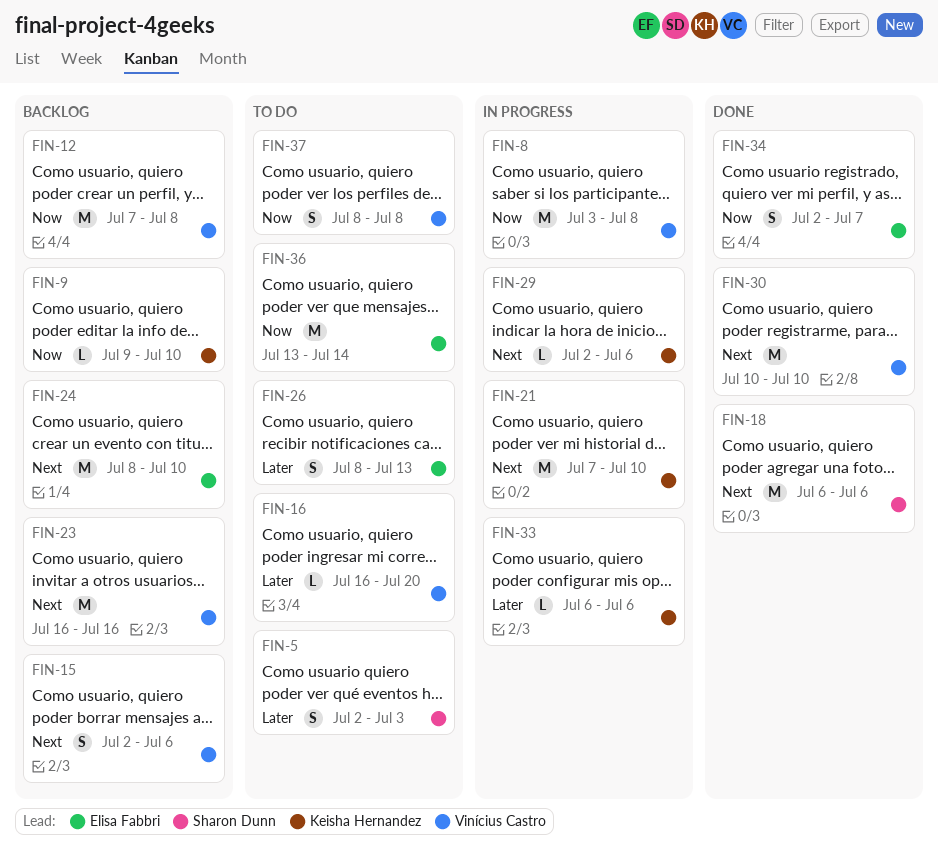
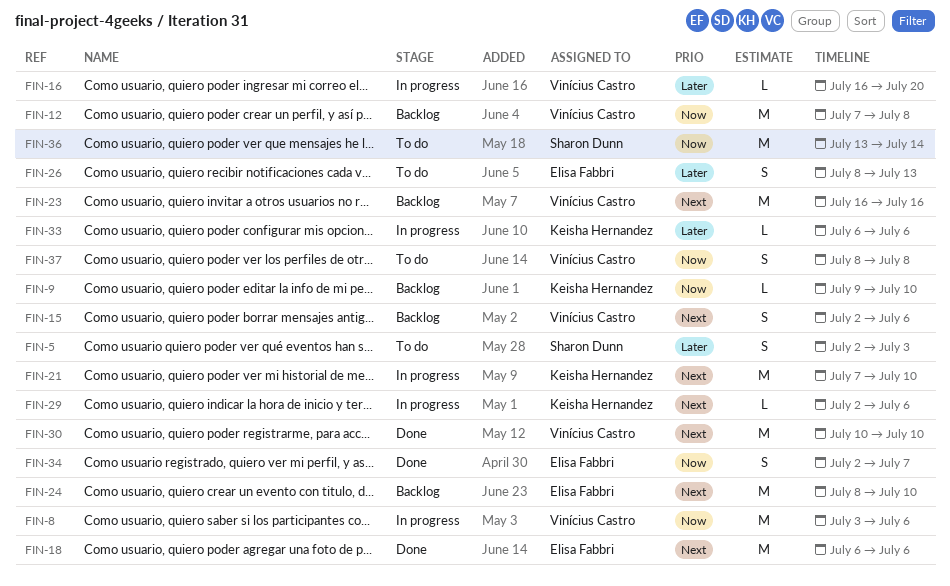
FIN-8, due: Jul 8 -> Jul 6
FIN-16, status: To do -> In progress
FIN-18, owner: Sharon Dunn -> Elisa Fabbri
FIN-36, owner: Elisa Fabbri -> Sharon Dunn

